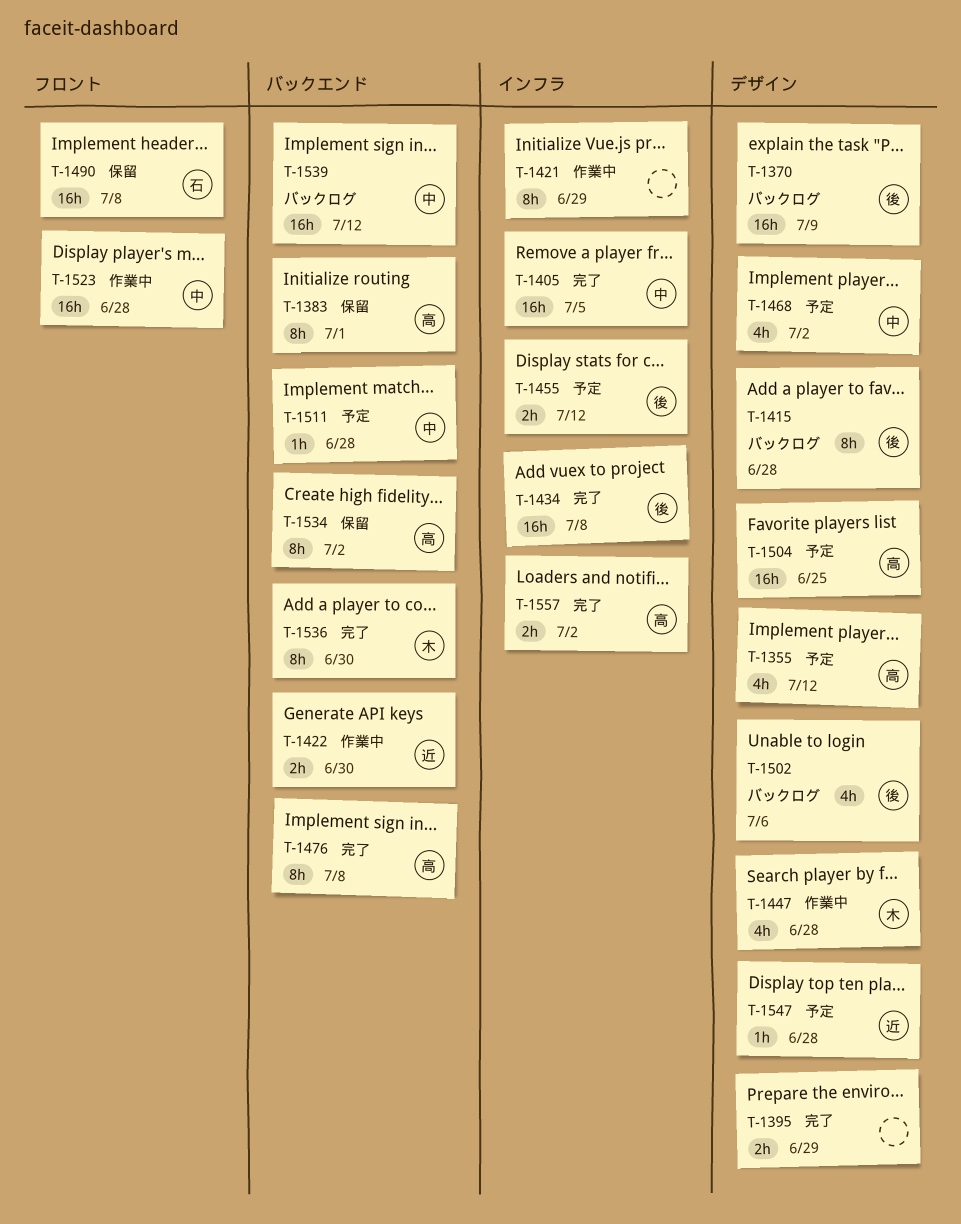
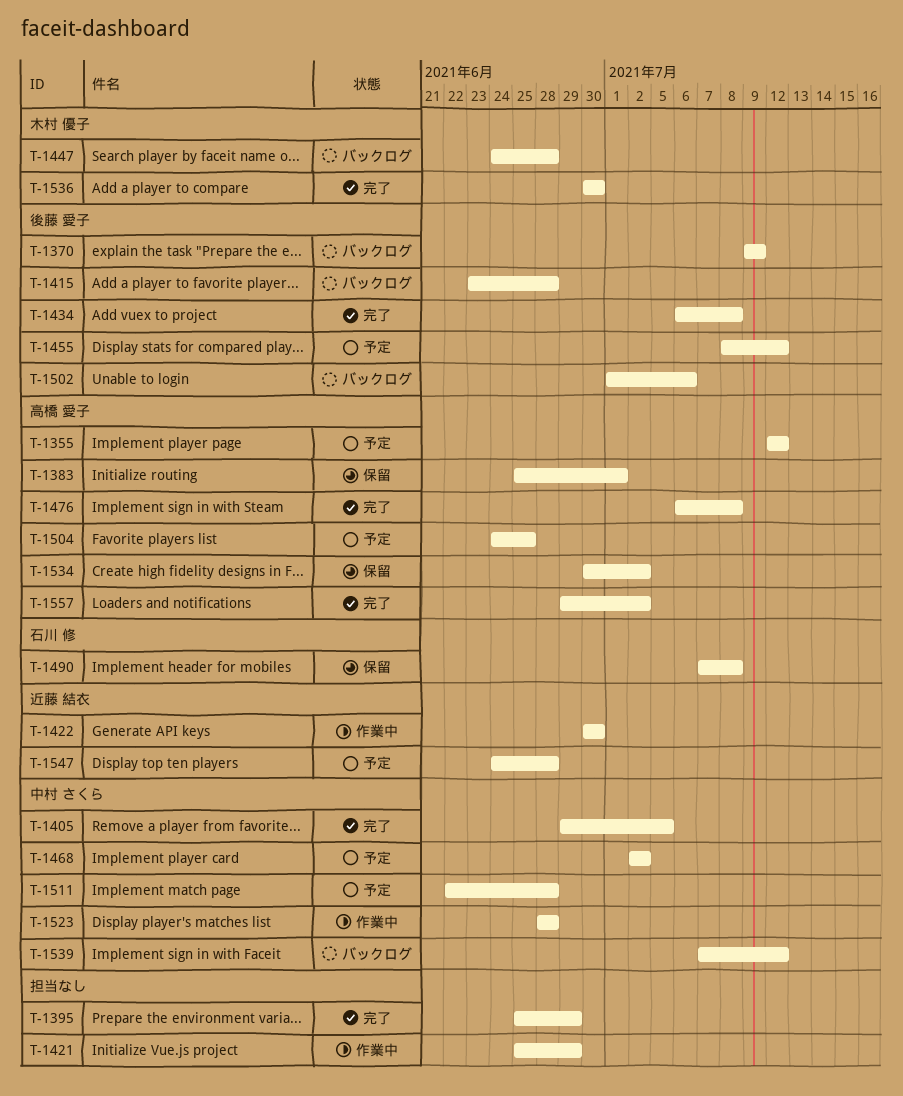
T-1447, status: 作業中 -> バックログ

